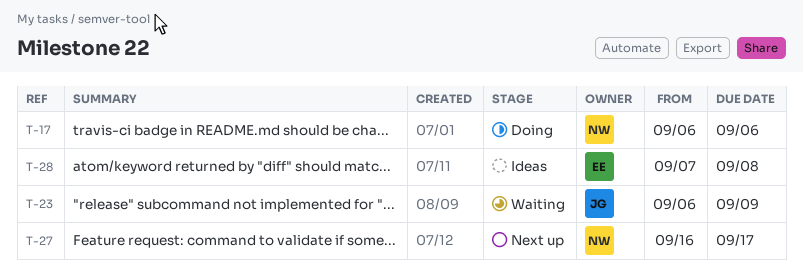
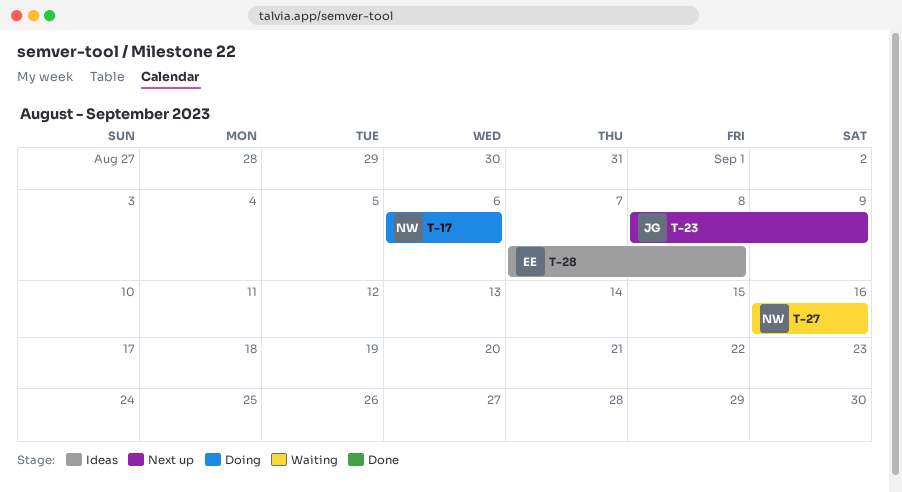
T-23, status: Waiting -> Next up
T-23, start: Sep 6 -> Sep 8
T-27, status: Next up -> Waiting
T-27, due: Sep 17 -> Sep 16

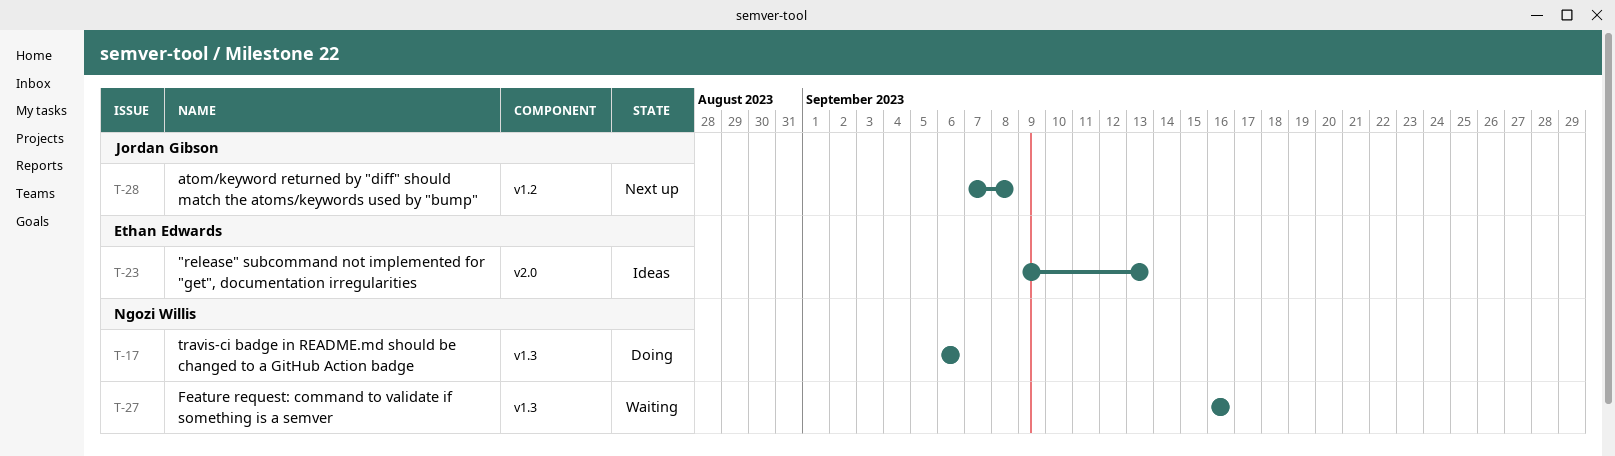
T-23, status: Next up -> Ideas
T-23, owner: Jordan Gibson -> Ethan Edwards
T-23, start: Sep 8 -> Sep 9
T-23, due: Sep 9 -> Sep 13
T-28, status: Ideas -> Next up
T-28, owner: Ethan Edwards -> Jordan Gibson

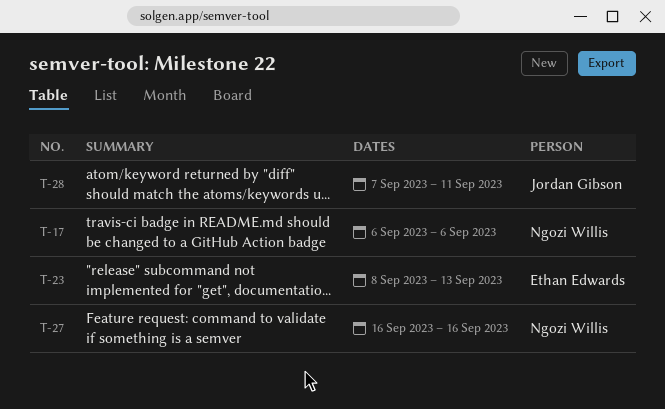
T-23, start: Sep 9 -> Sep 8
T-28, due: Sep 8 -> Sep 11

